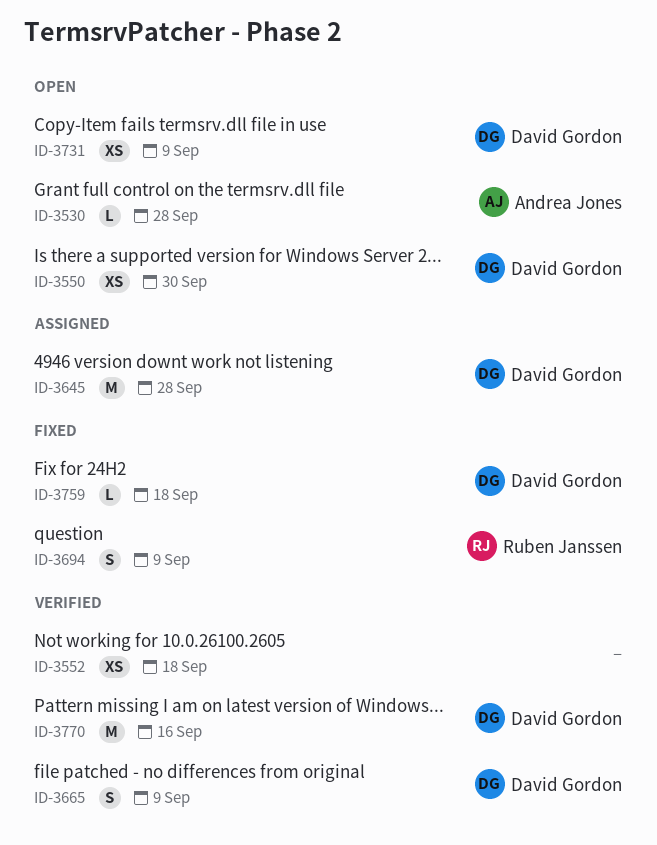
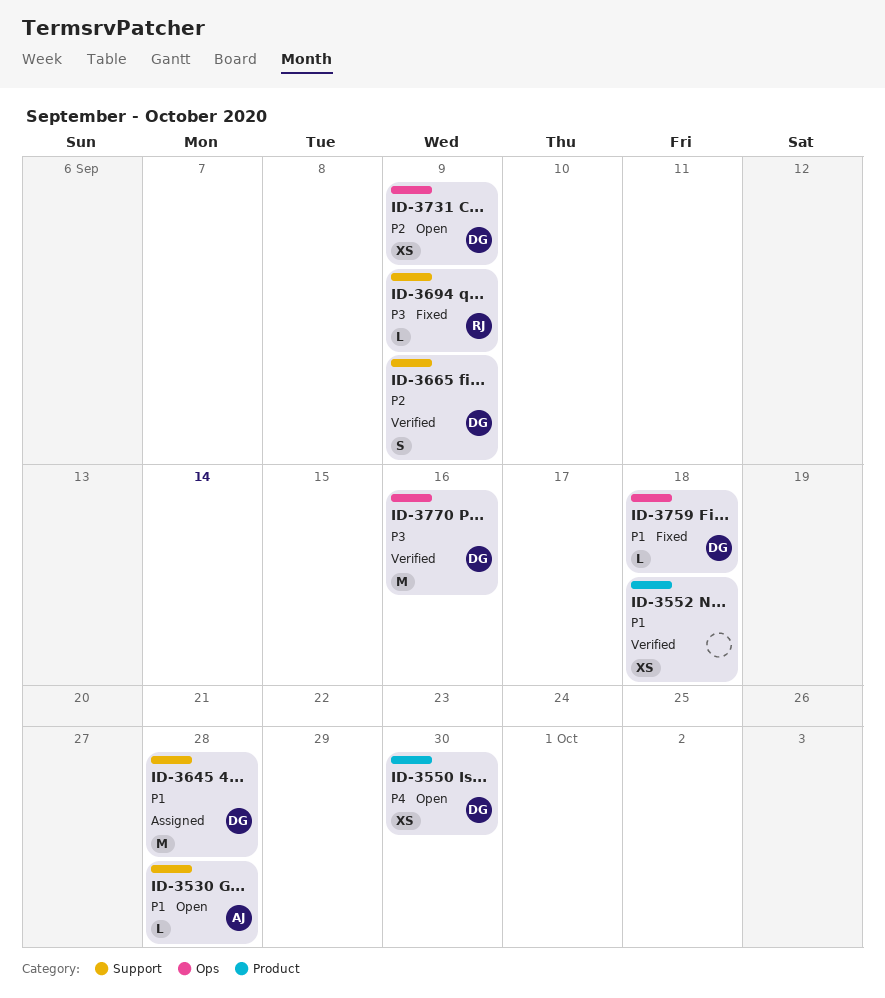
ID-3694, estimate: S -> L

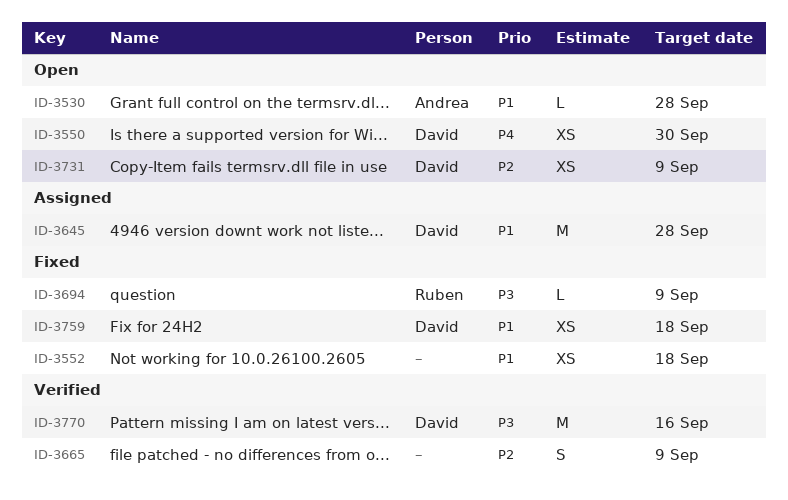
ID-3552, status: Verified -> Fixed
ID-3665, owner: David -> none
ID-3759, estimate: L -> XS

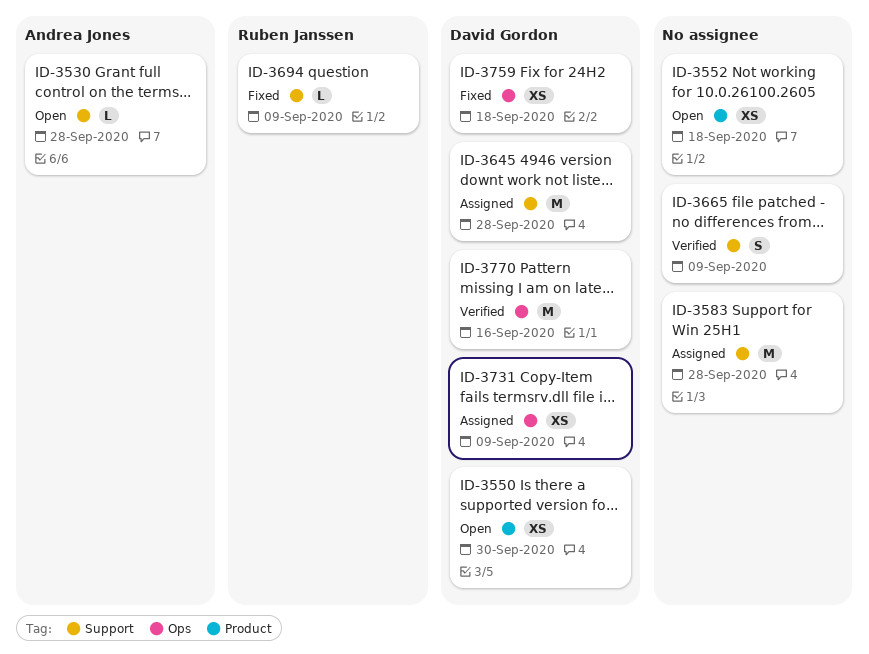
ID-3552, status: Fixed -> Open
ID-3583: none -> present
ID-3731, status: Open -> Assigned

